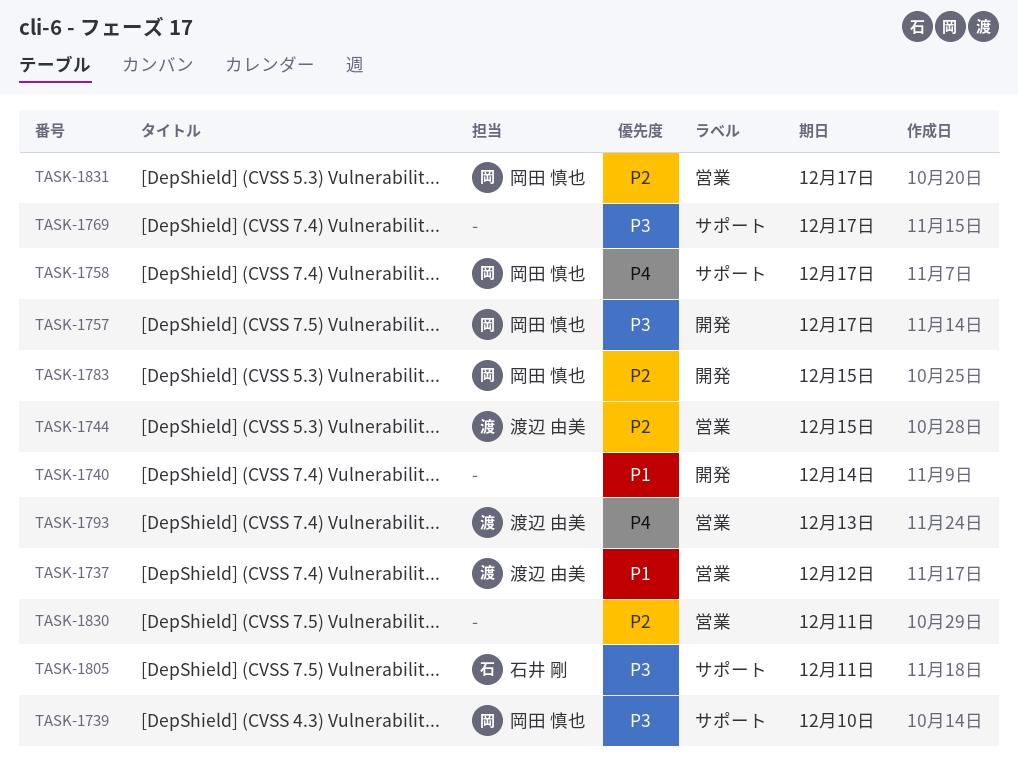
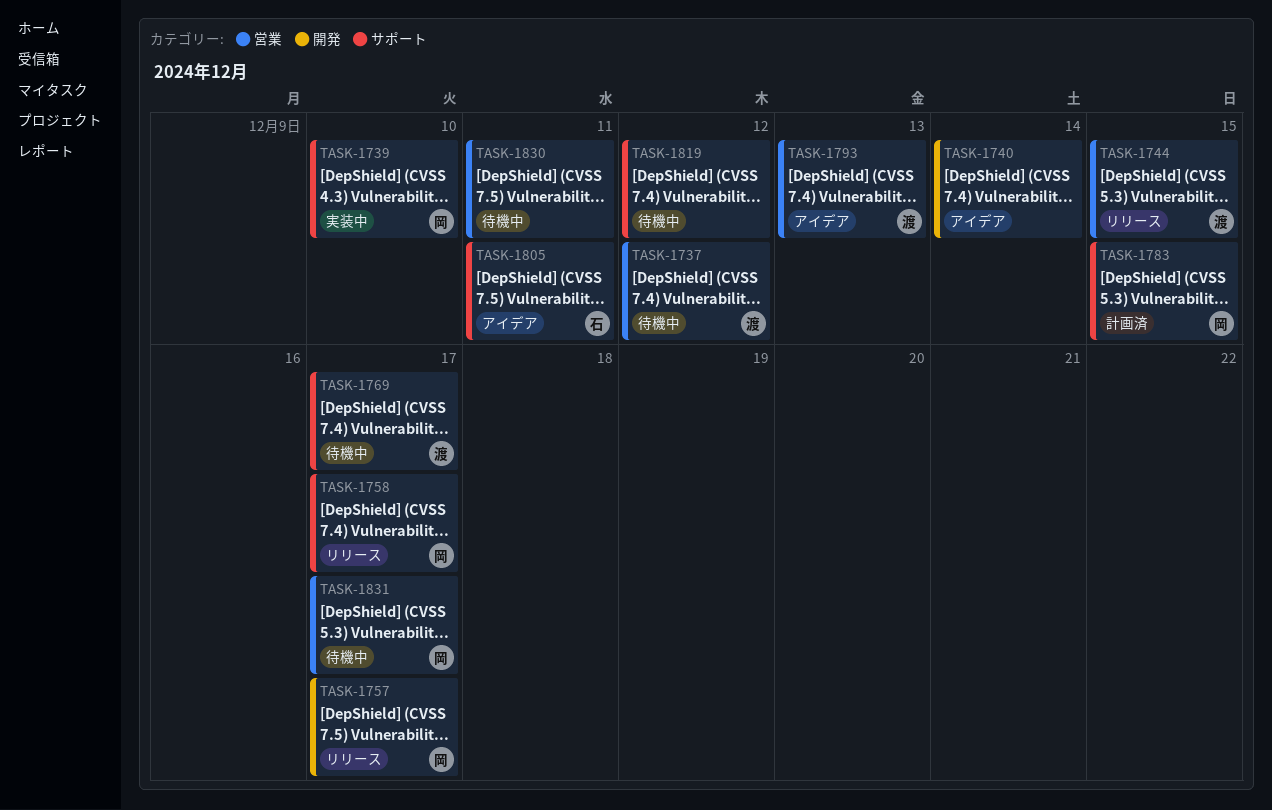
TASK-1769, owner: none -> 渡辺 由美
TASK-1783, label: 開発 -> サポート
TASK-1819: none -> present

